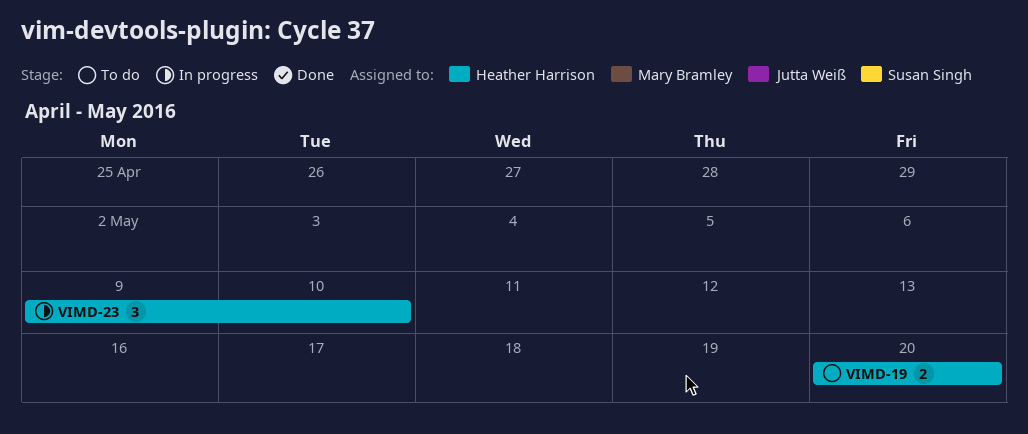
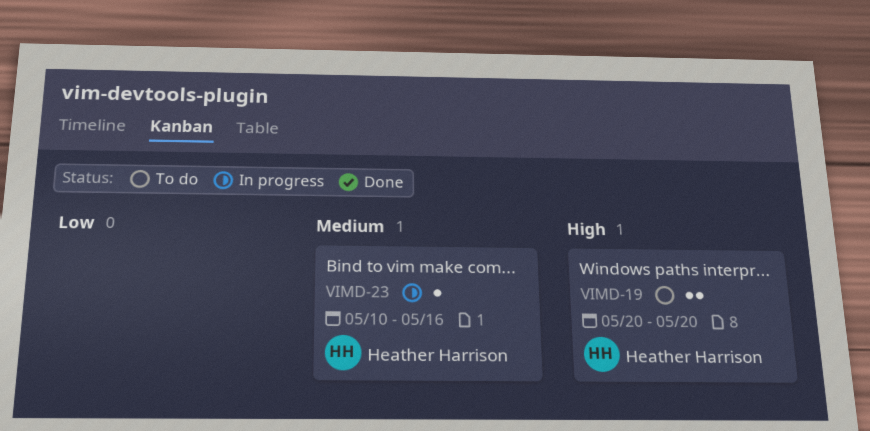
VIMD-23, estimate: 3 -> 1
VIMD-23, start: May 9 -> May 10
VIMD-23, due: May 10 -> May 16

